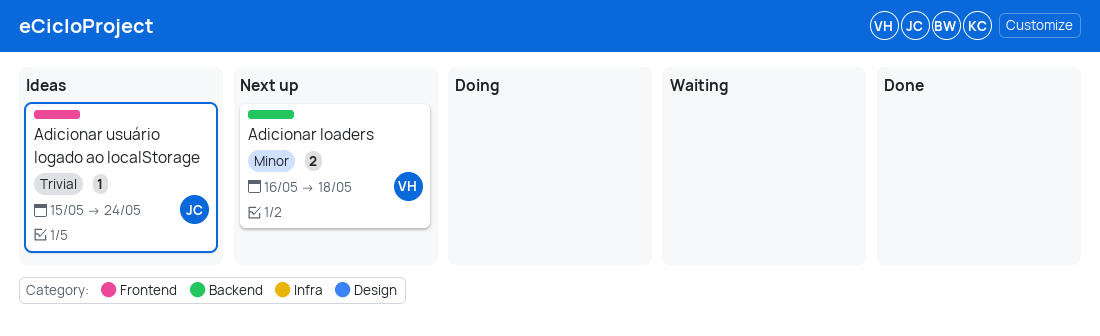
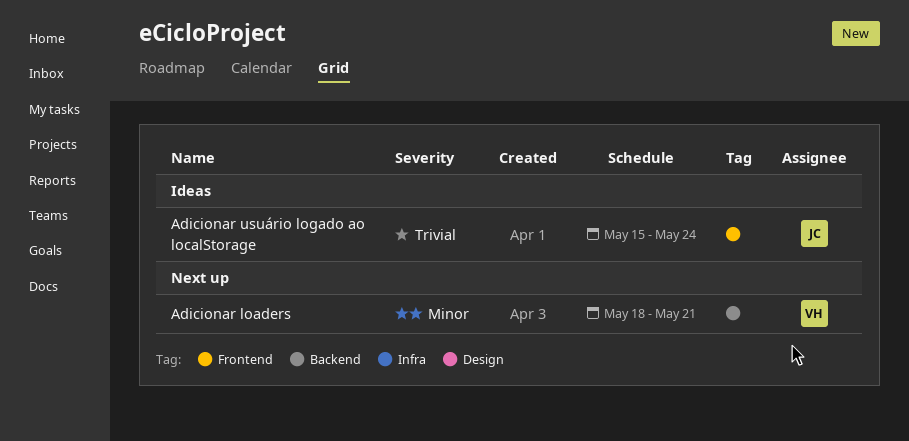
Adicionar loaders, start: May 16 -> May 18
Adicionar loaders, due: May 18 -> May 21

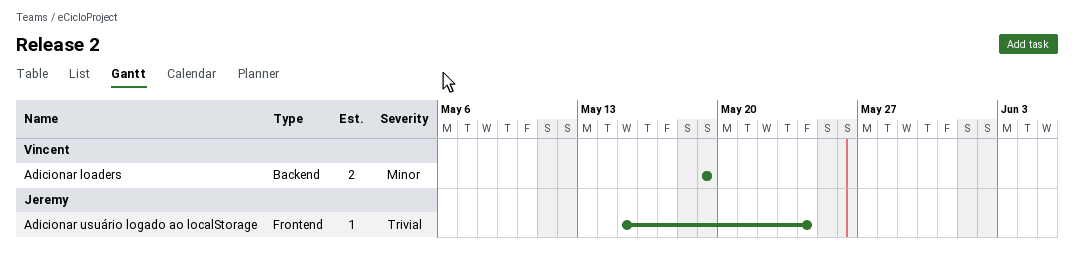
Adicionar loaders, start: May 18 -> May 19
Adicionar loaders, due: May 21 -> May 19

